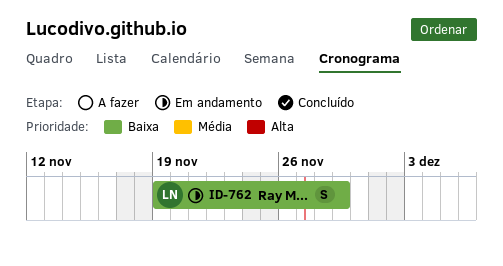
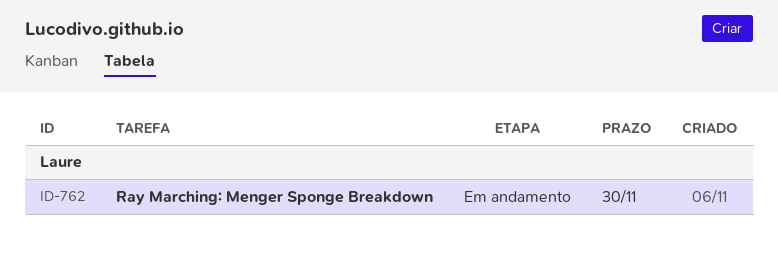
ID-762, due: Nov 29 -> Nov 30

